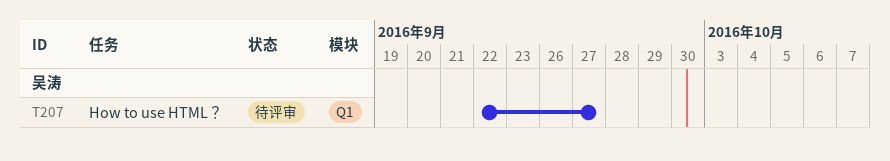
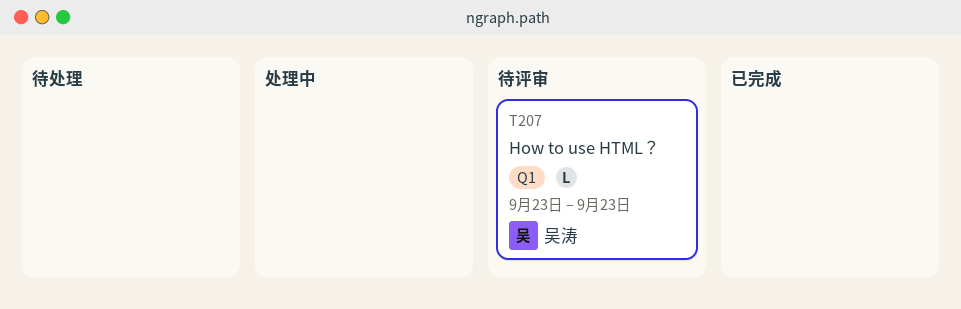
T207, start: Sep 22 -> Sep 23
T207, due: Sep 27 -> Sep 23

